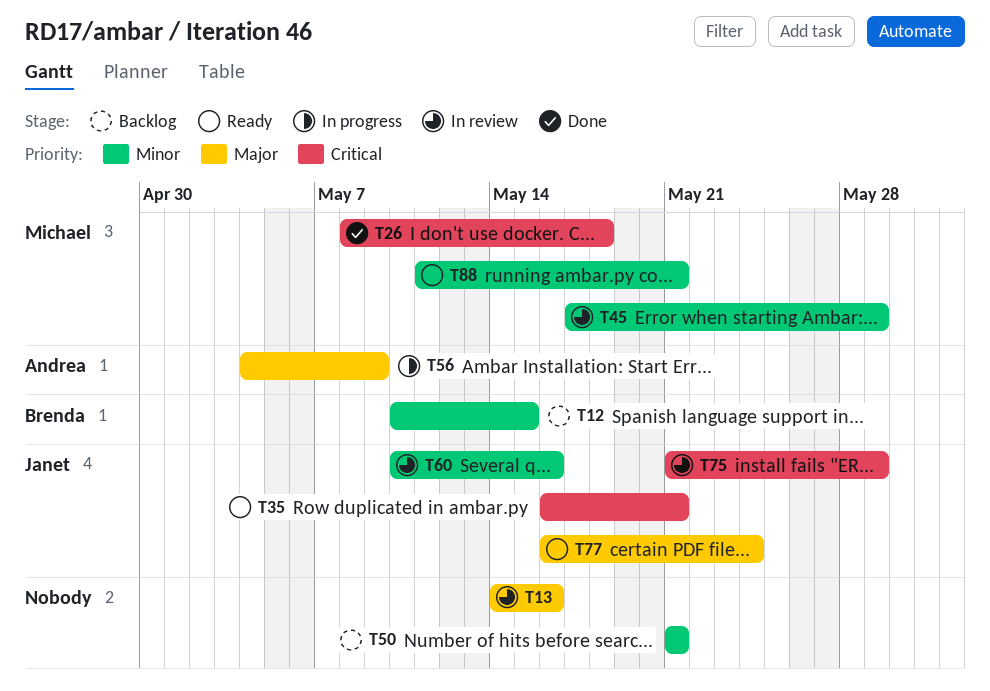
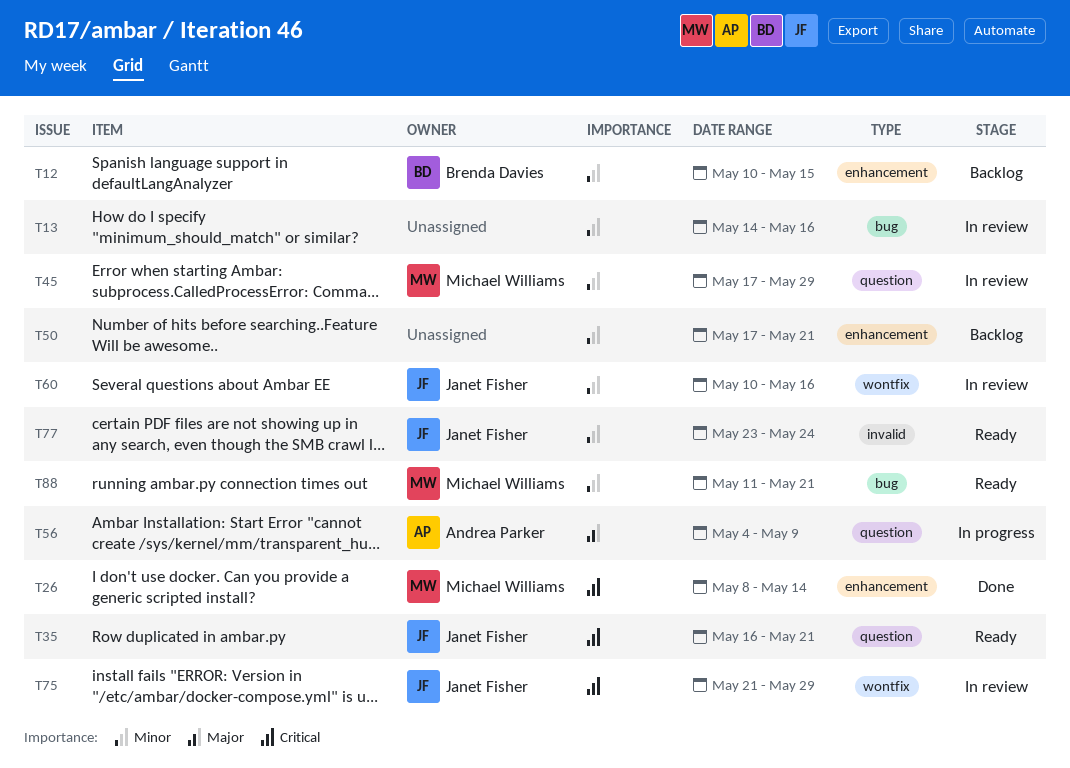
T13, priority: Major -> Minor
T26, due: May 18 -> May 14
T50, start: May 21 -> May 17
T77, priority: Major -> Minor
T77, start: May 16 -> May 23

